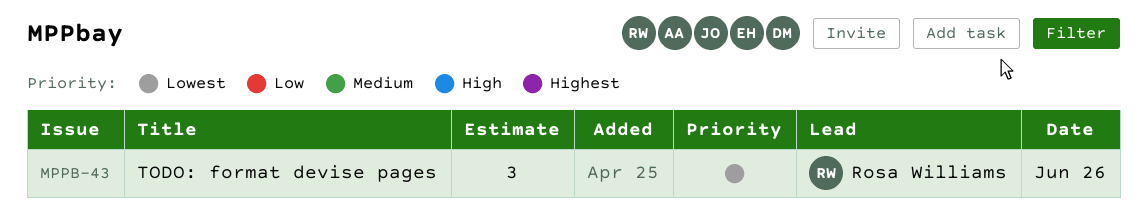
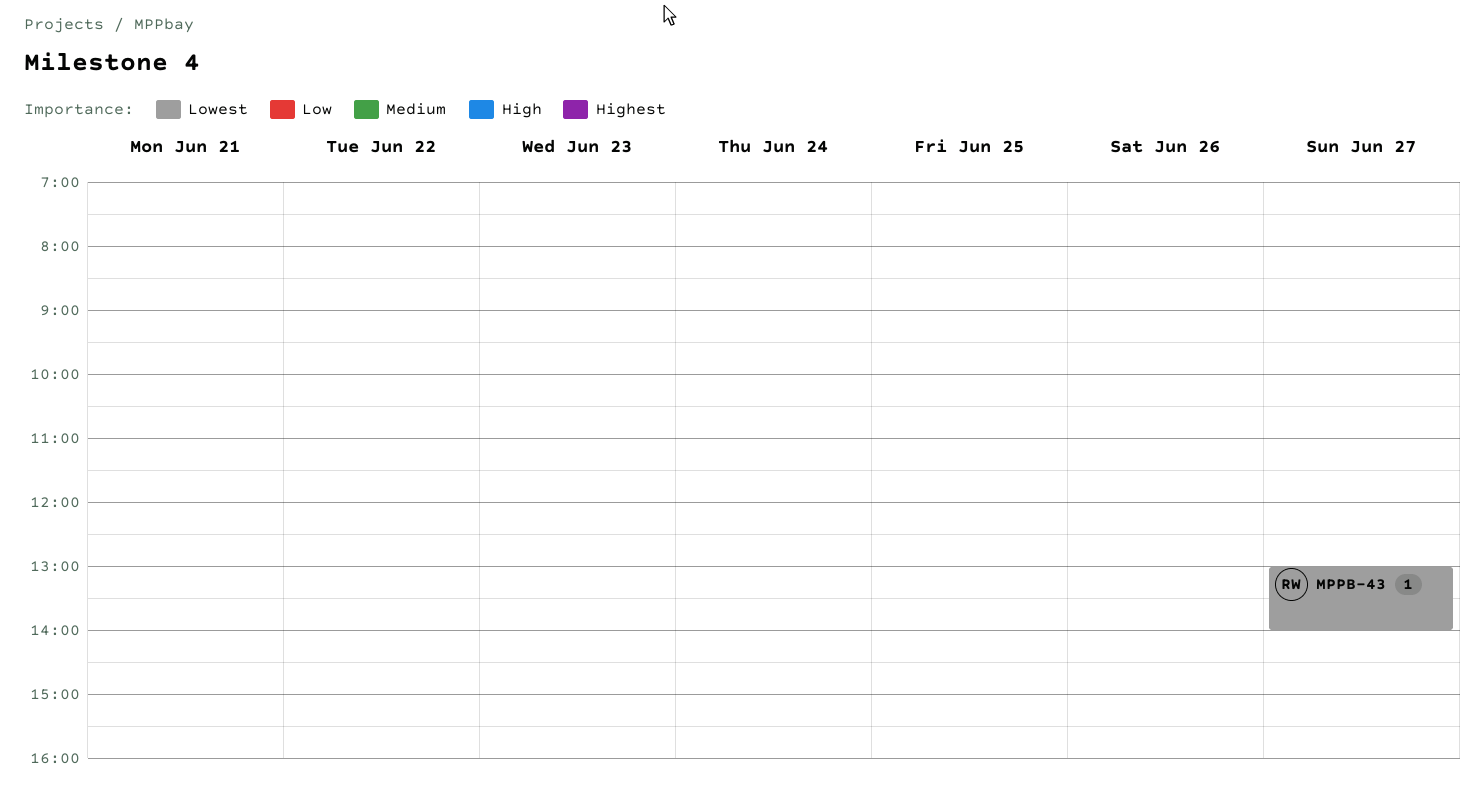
MPPB-43, estimate: 3 -> 1
MPPB-43, day: Jun 26 -> Jun 27

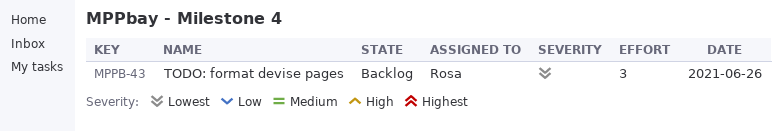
MPPB-43, estimate: 1 -> 3
MPPB-43, day: Jun 27 -> Jun 26

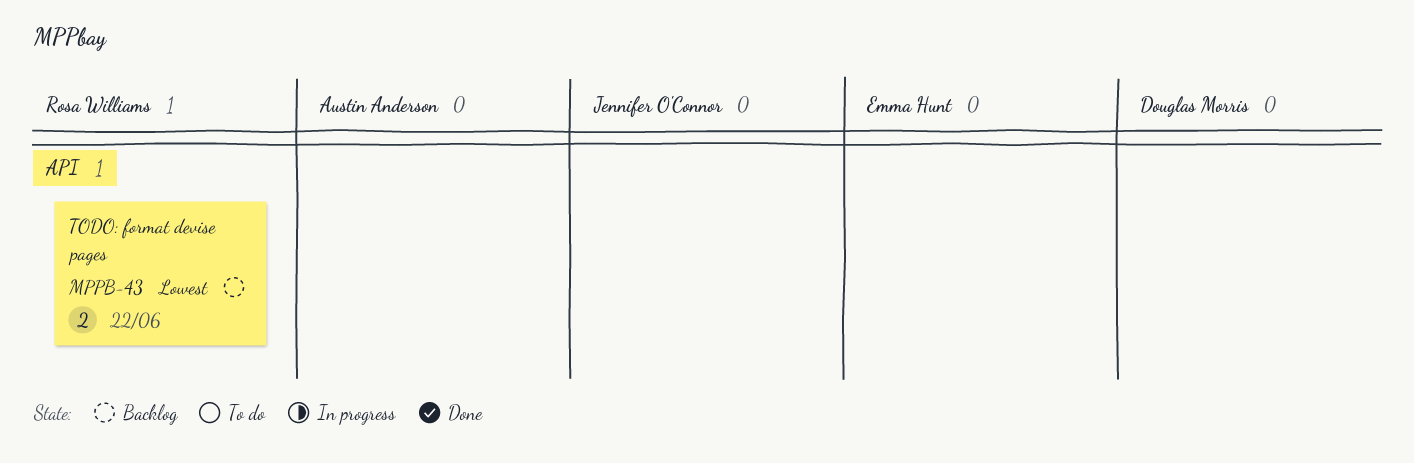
MPPB-43, estimate: 3 -> 2
MPPB-43, day: Jun 26 -> Jun 22

